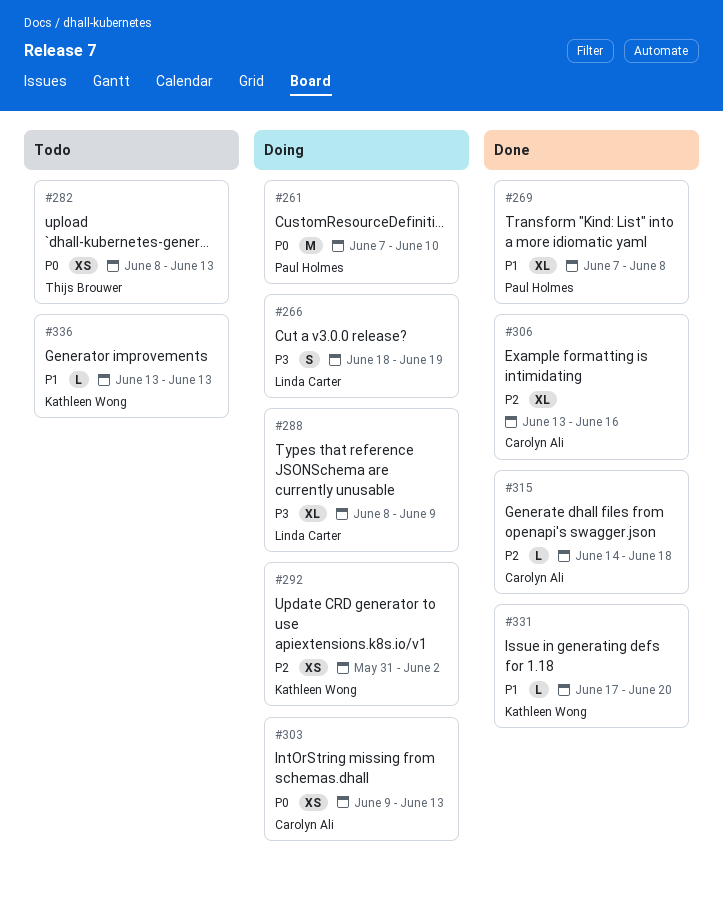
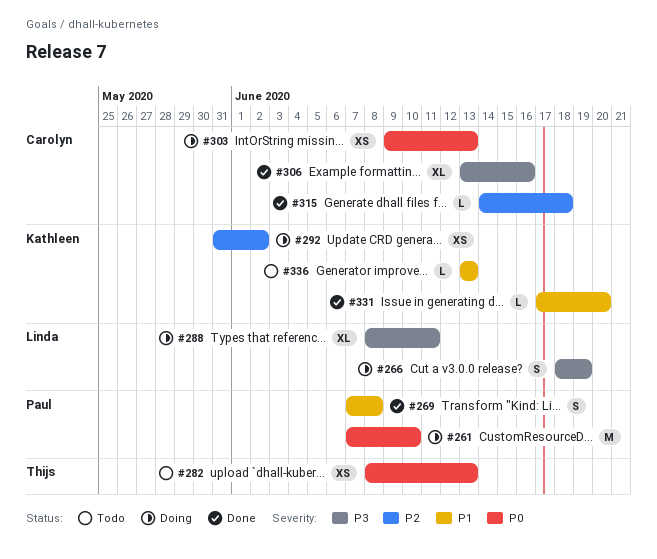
#269, estimate: XL -> S
#288, due: Jun 9 -> Jun 11
#306, priority: P2 -> P3

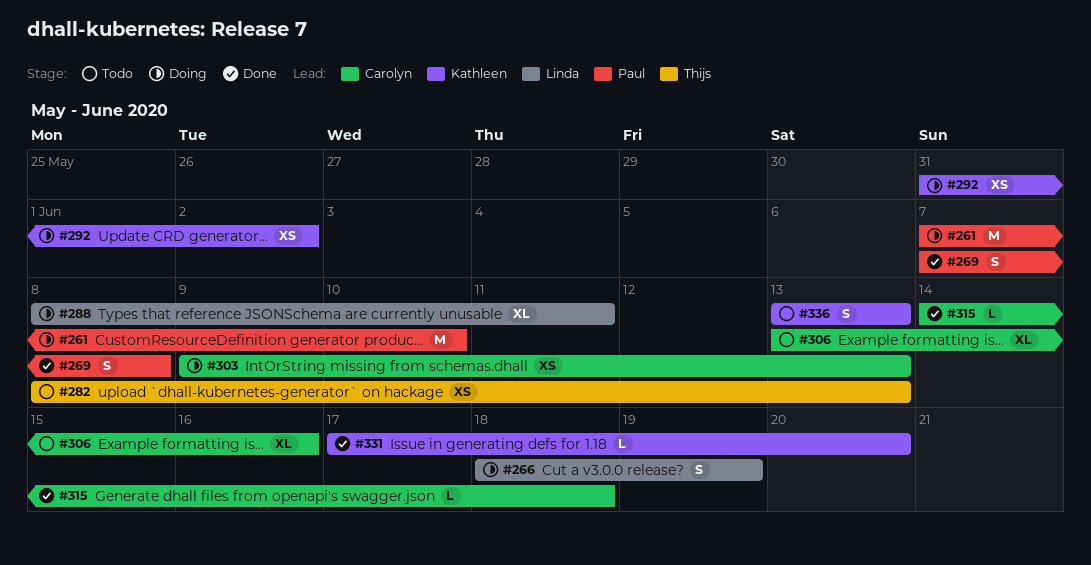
#306, status: Done -> Todo
#336, estimate: L -> S

